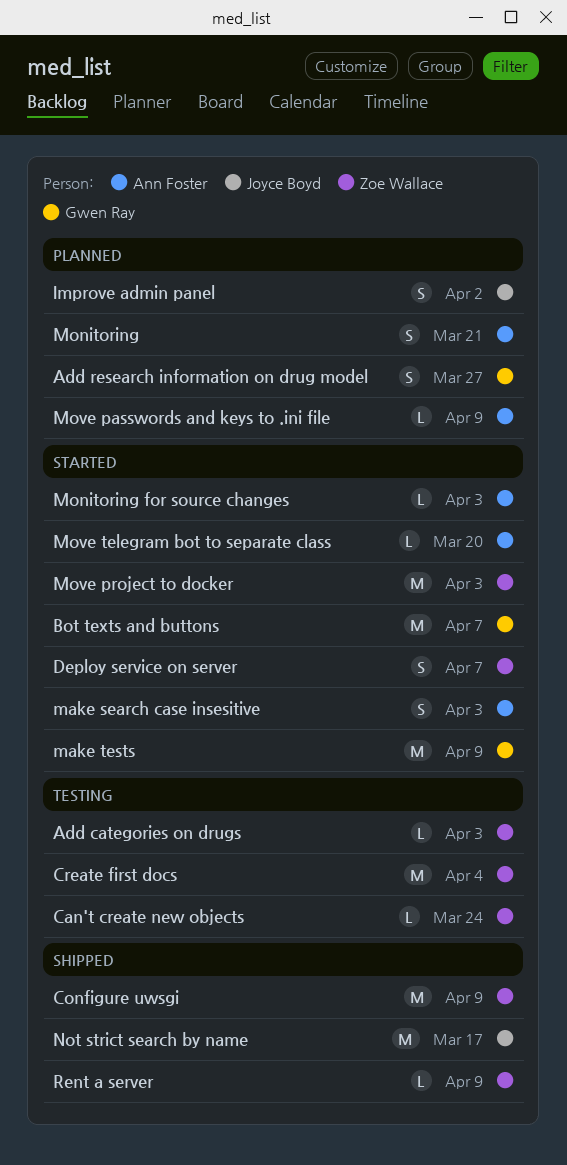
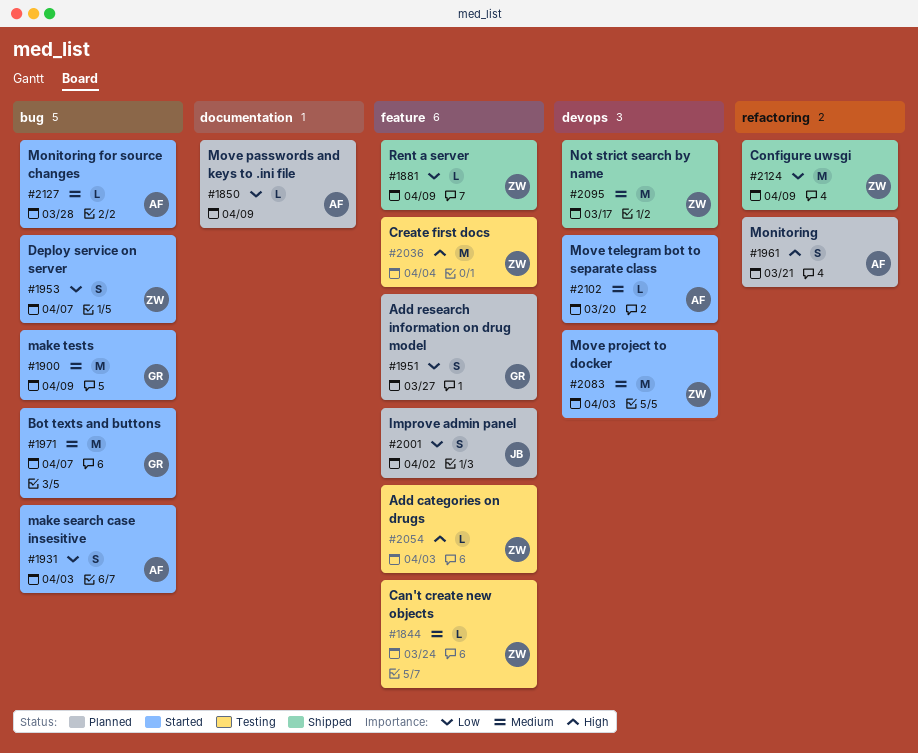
Monitoring for source changes, due: Apr 3 -> Mar 28
Not strict search by name, owner: Joyce Boyd -> Zoe Wallace

